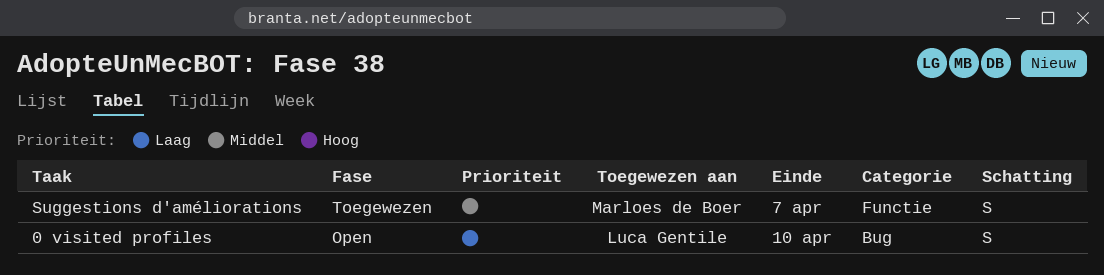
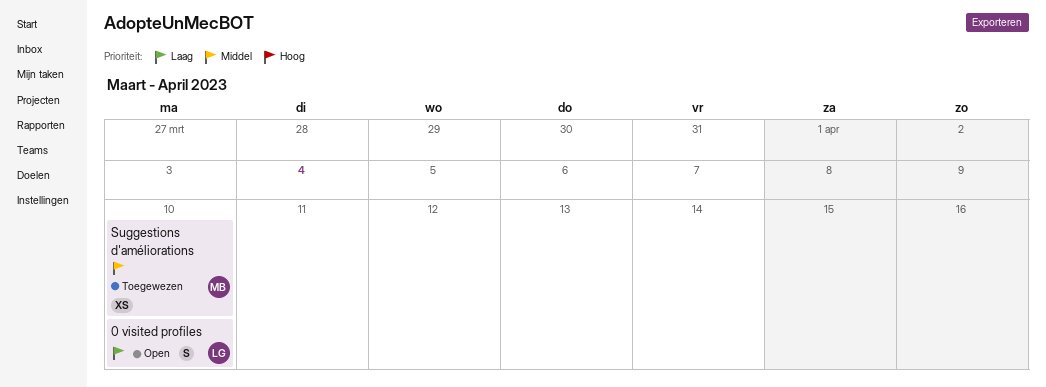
Suggestions d'améliorations, estimate: S -> XS
Suggestions d'améliorations, due: Apr 7 -> Apr 10

